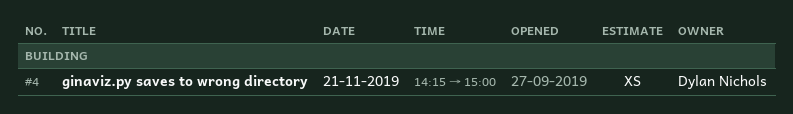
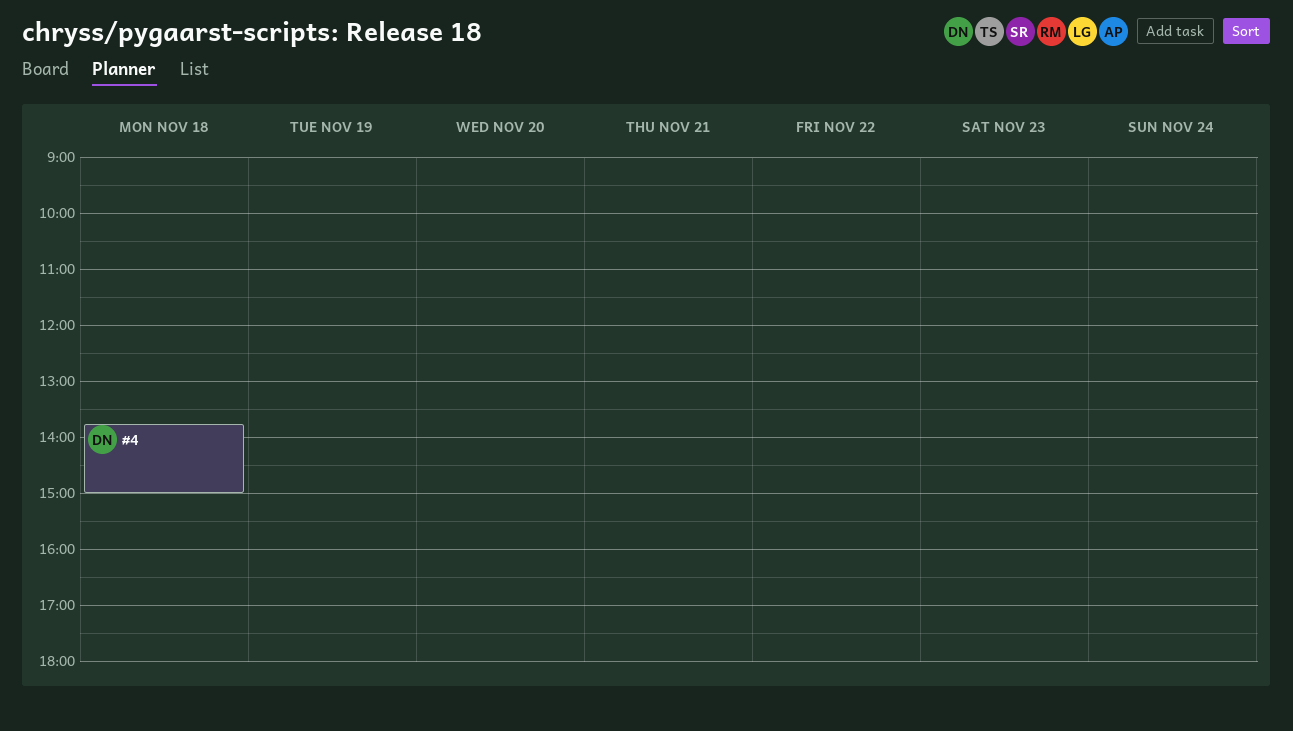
#4, day: Nov 21 -> Nov 18
#4, begins: 14:15 -> 13:45

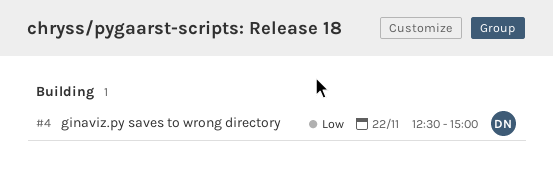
#4, day: Nov 18 -> Nov 22
#4, begins: 13:45 -> 12:30

